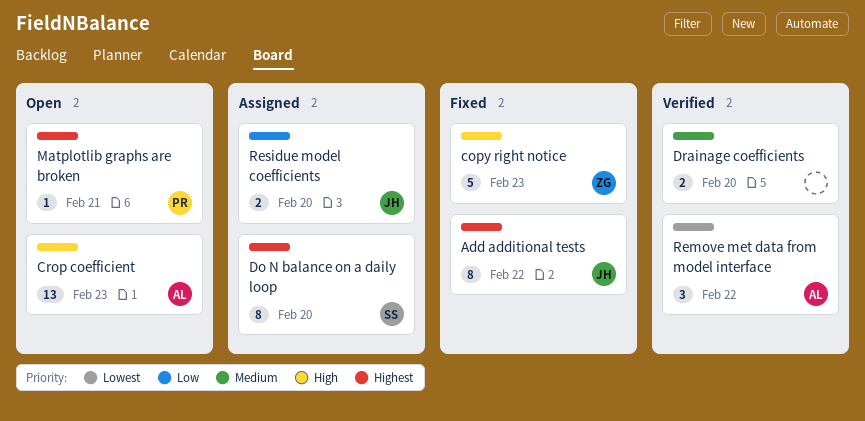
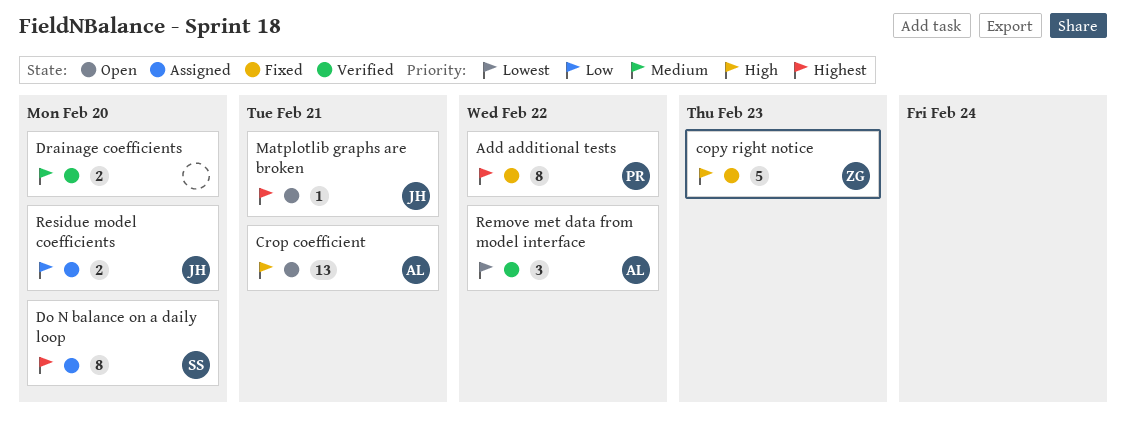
Add additional tests, owner: JH -> PR
Crop coefficient, due: Feb 23 -> Feb 21
Matplotlib graphs are broken, owner: PR -> JH

